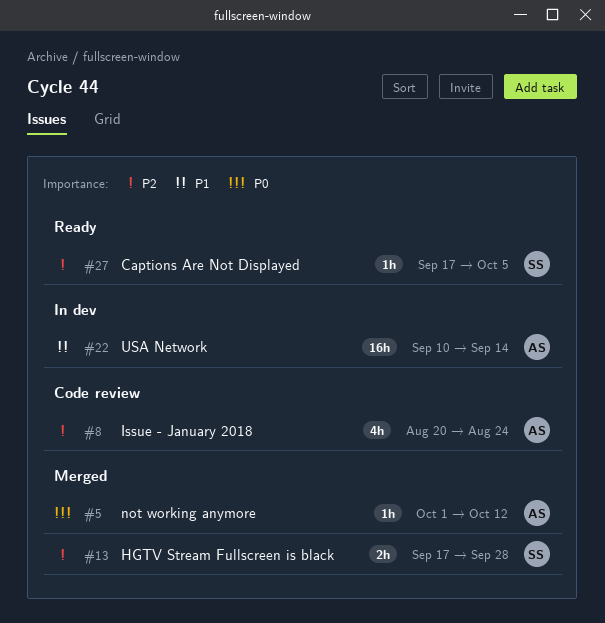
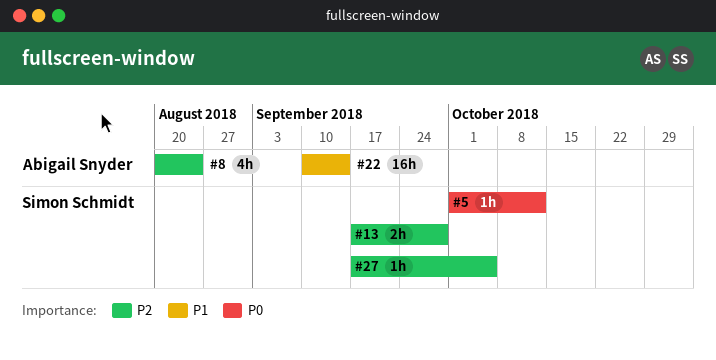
#5, owner: Abigail Snyder -> Simon Schmidt

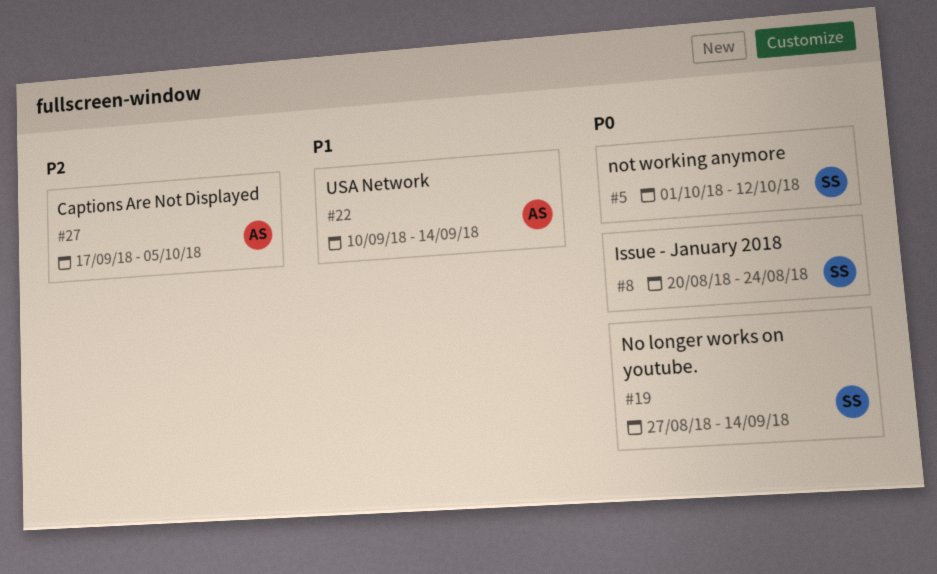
#8, owner: Abigail Snyder -> Simon Schmidt
#8, priority: P2 -> P0
#13: present -> none
#19: none -> present
#27, owner: Simon Schmidt -> Abigail Snyder

